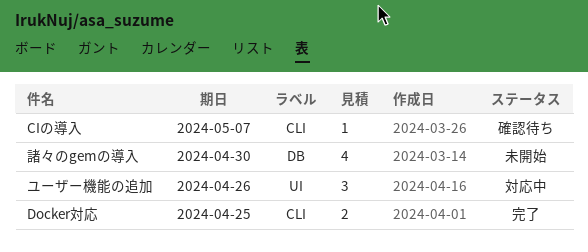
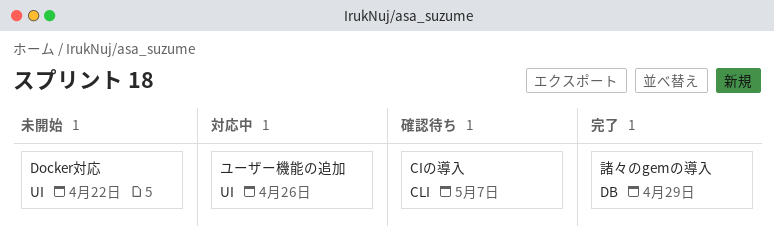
Docker対応, status: 完了 -> 未開始
Docker対応, label: CLI -> UI
Docker対応, due: Apr 25 -> Apr 22
諸々のgemの導入, status: 未開始 -> 完了
諸々のgemの導入, due: Apr 30 -> Apr 29

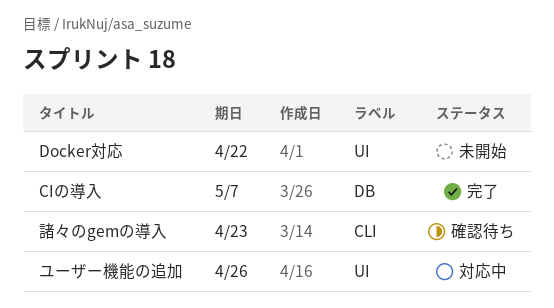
CIの導入, status: 確認待ち -> 完了
CIの導入, label: CLI -> DB
諸々のgemの導入, status: 完了 -> 確認待ち
諸々のgemの導入, label: DB -> CLI
諸々のgemの導入, due: Apr 29 -> Apr 23

